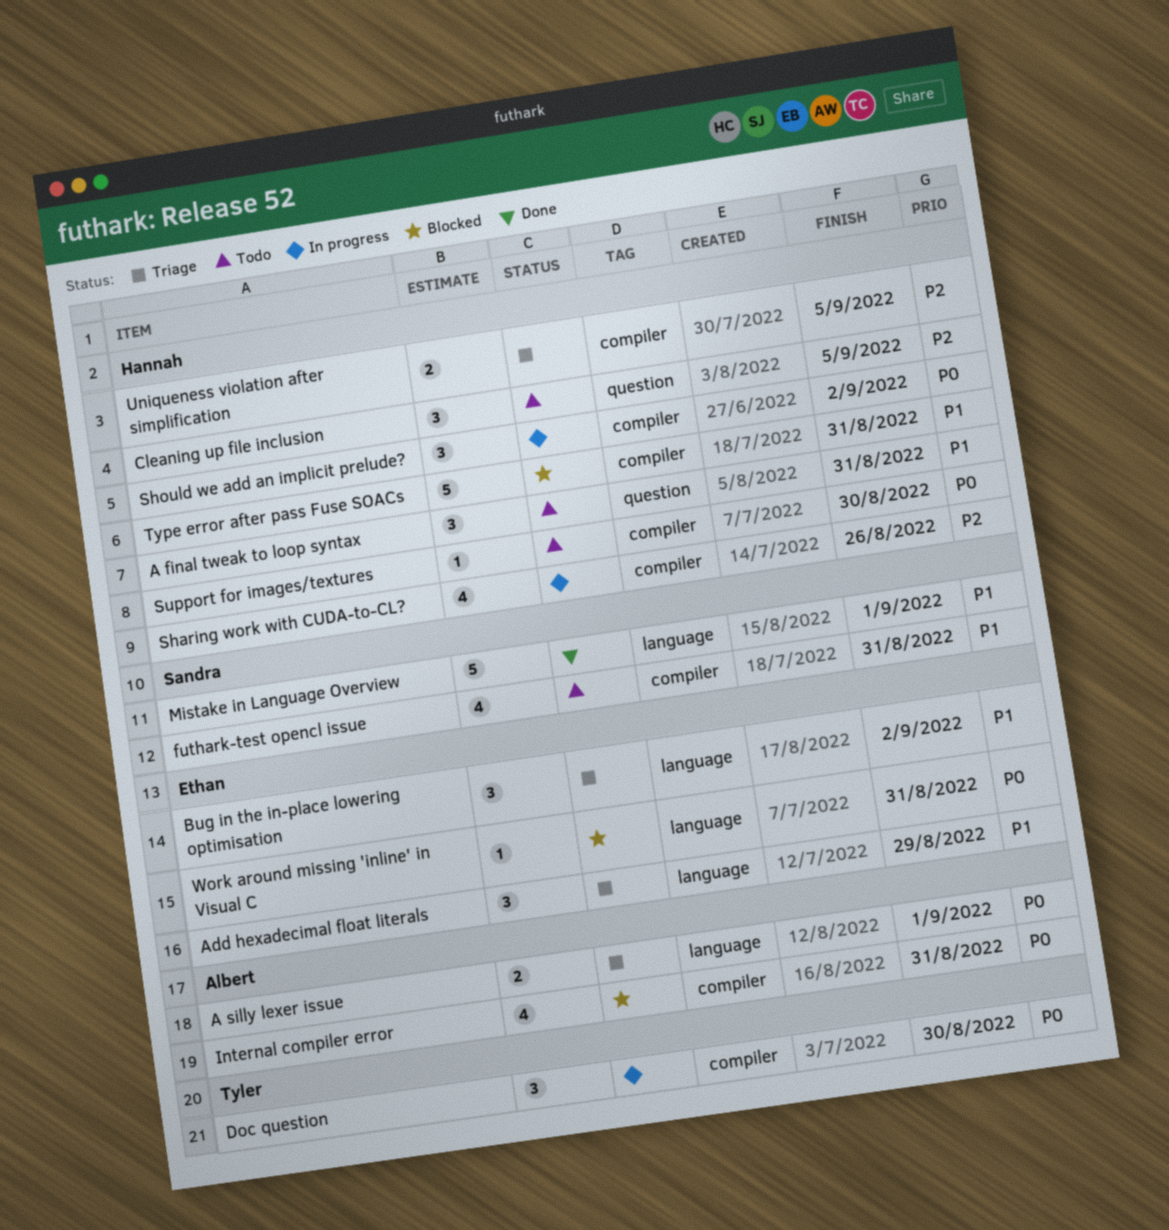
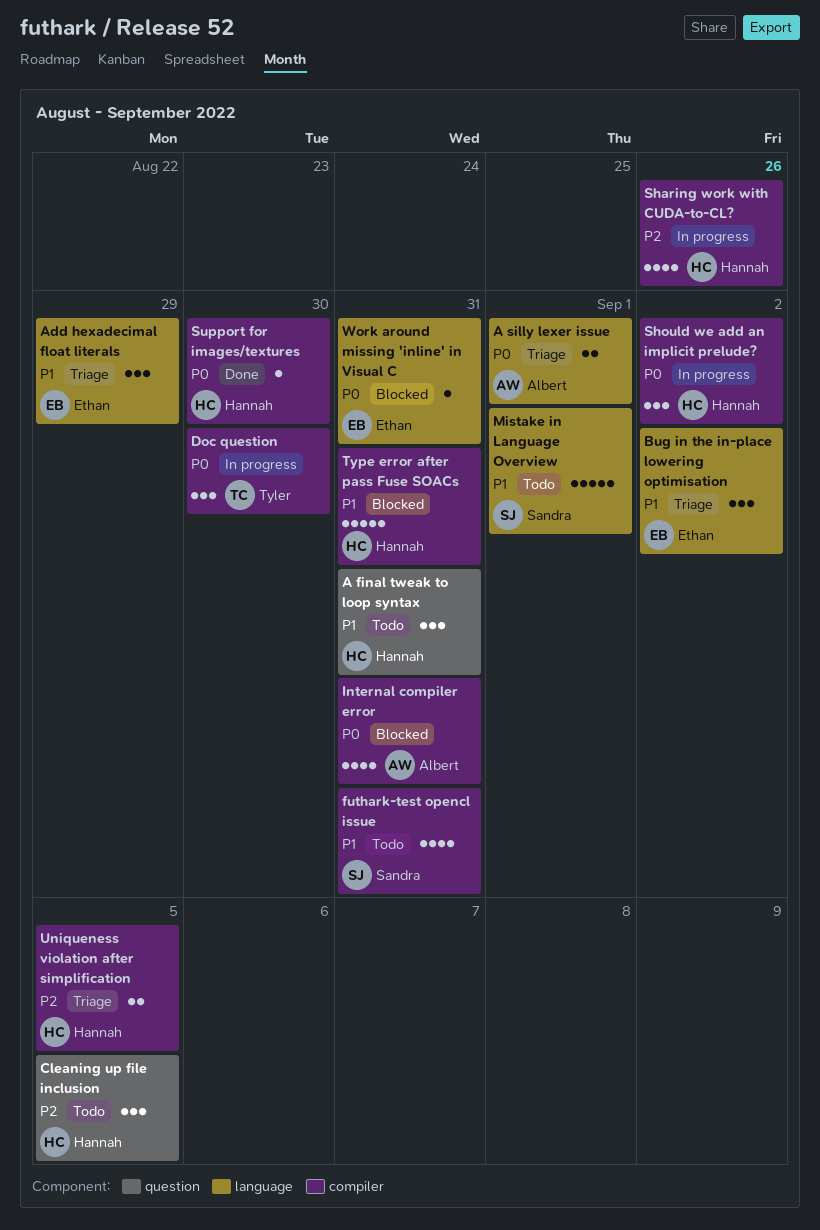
Mistake in Language Overview, status: Done -> Todo
Support for images/textures, status: Todo -> Done

